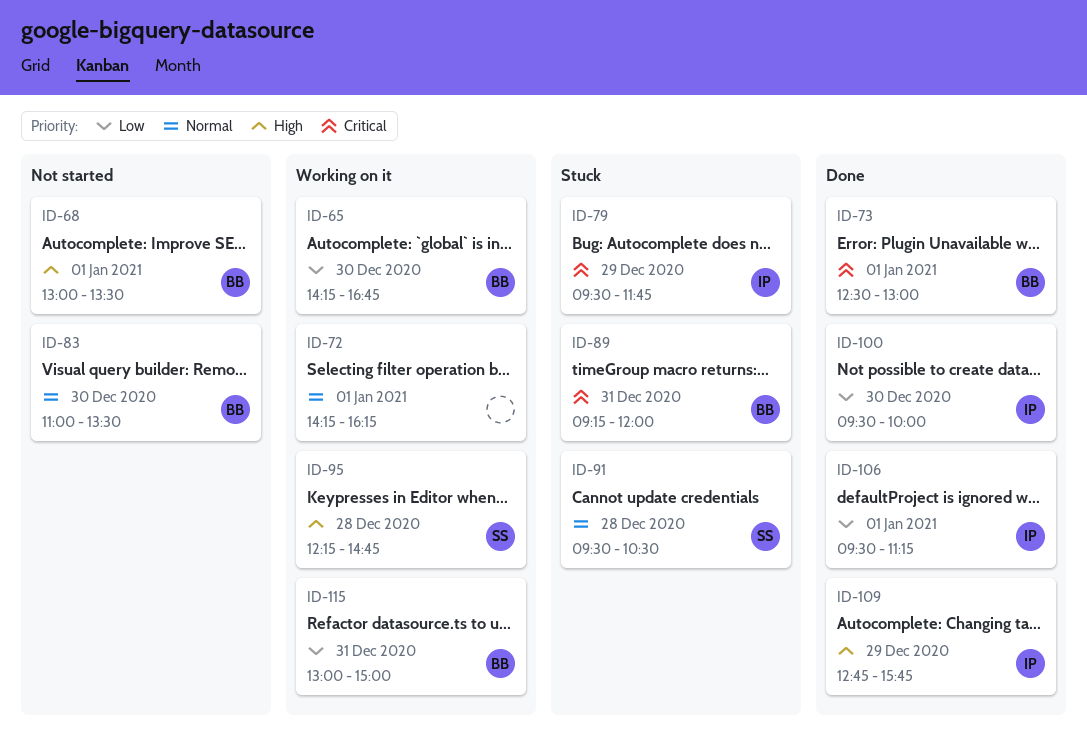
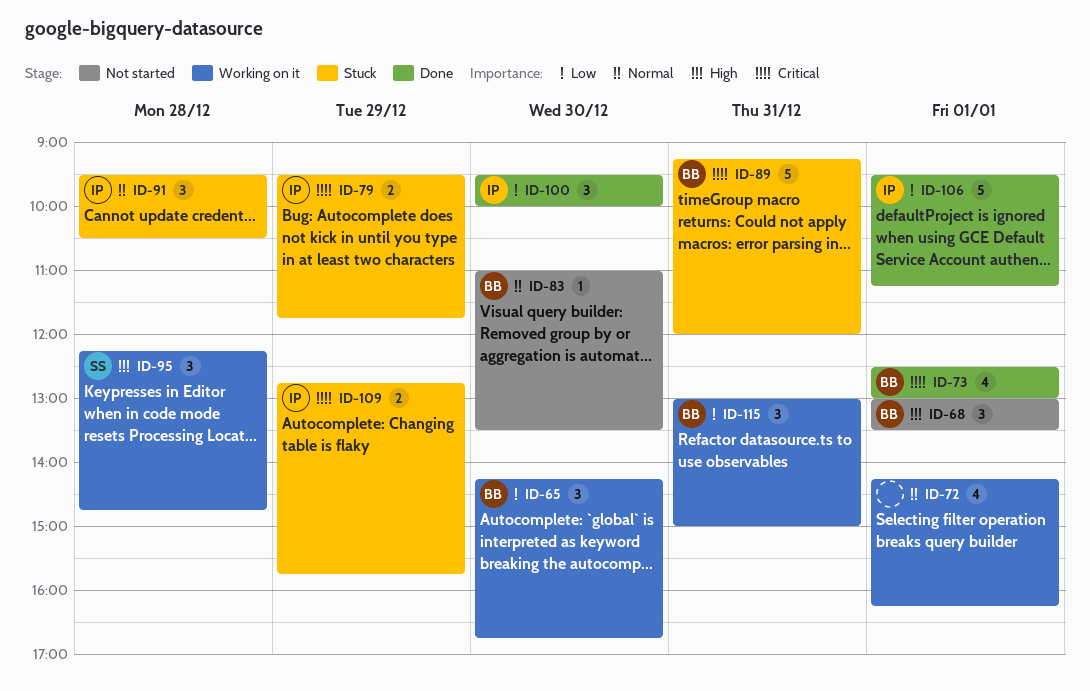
ID-91, owner: SS -> IP
ID-109, status: Done -> Stuck
ID-109, priority: High -> Critical

